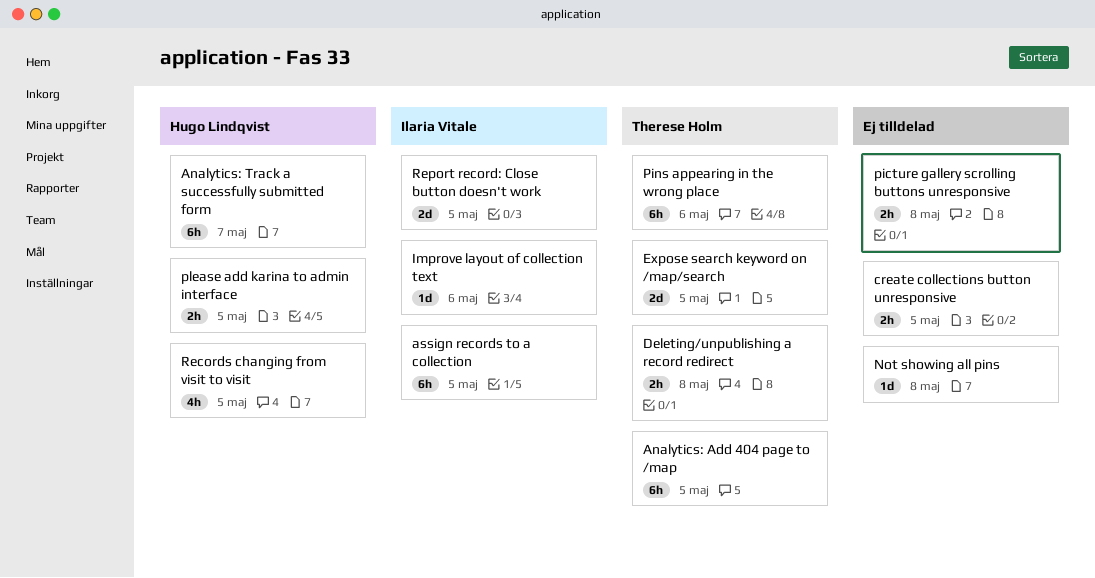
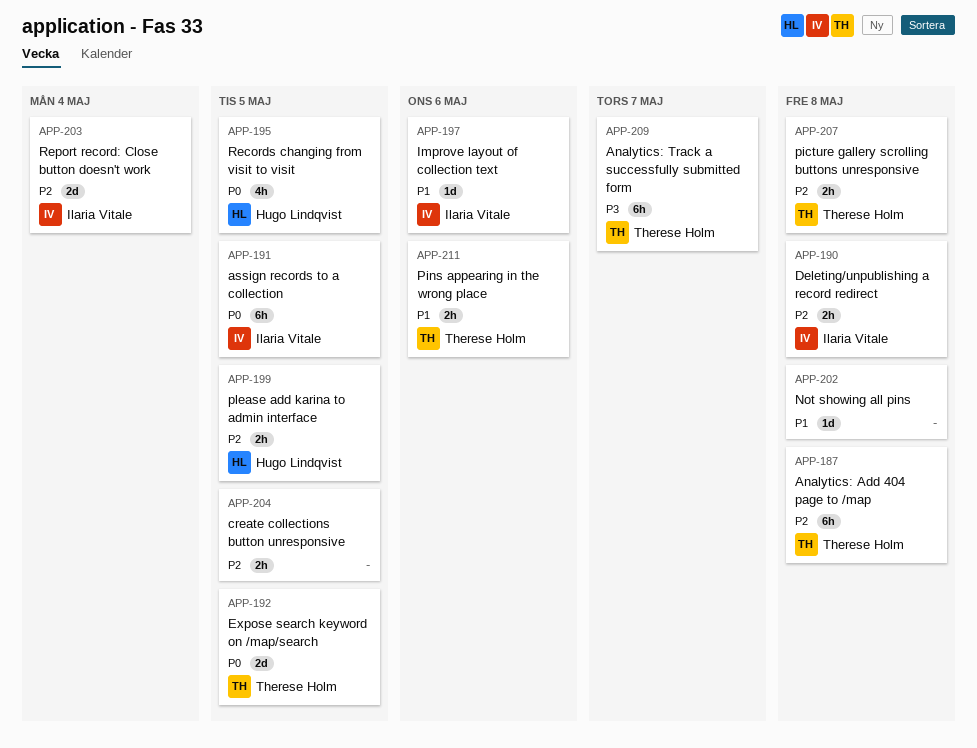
Analytics: Add 404 page to /map, due: May 5 -> May 8
Analytics: Track a successfully submitted form, owner: Hugo Lindqvist -> Therese Holm
Deleting/unpublishing a record redirect, owner: Therese Holm -> Ilaria Vitale
picture gallery scrolling buttons unresponsive, owner: none -> Therese Holm
Pins appearing in the wrong place, estimate: 6h -> 2h
Report record: Close button doesn't work, due: May 5 -> May 4

